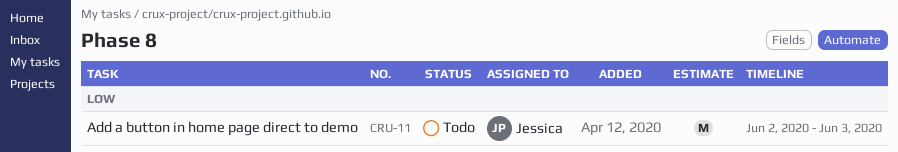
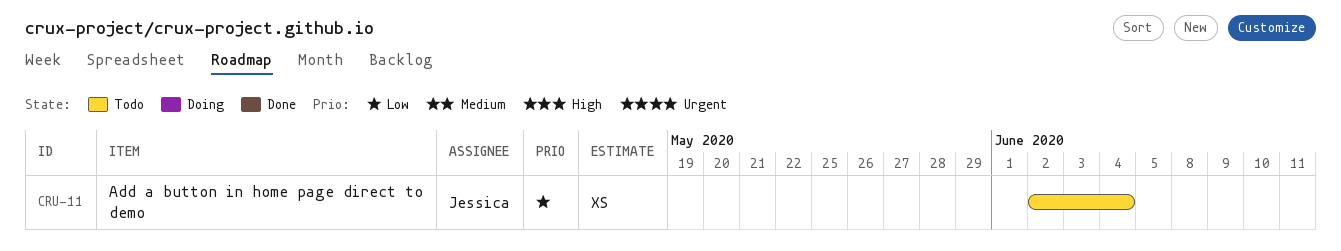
CRU-11, estimate: M -> XS
CRU-11, due: Jun 3 -> Jun 4

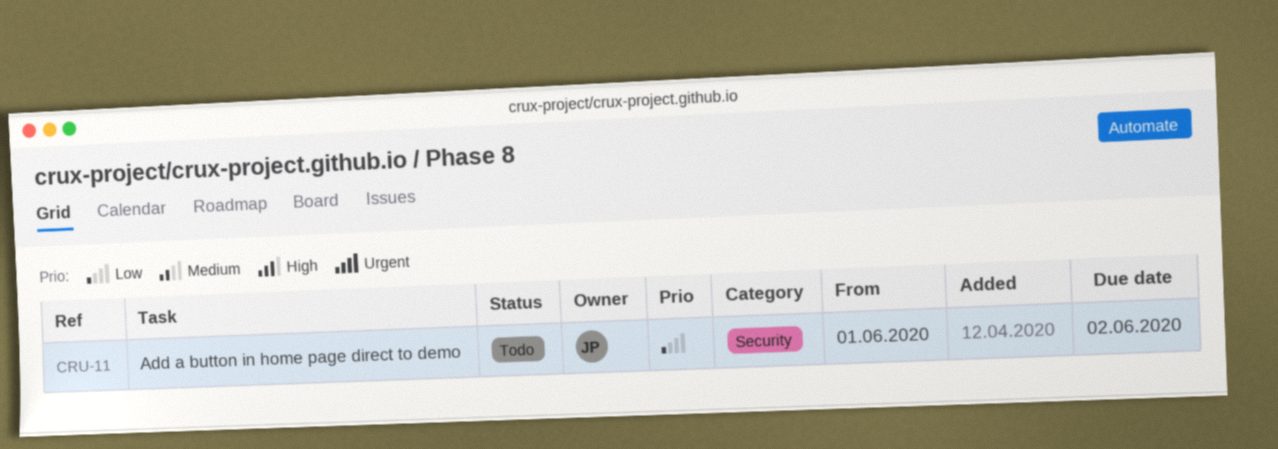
CRU-11, start: Jun 2 -> Jun 1
CRU-11, due: Jun 4 -> Jun 2

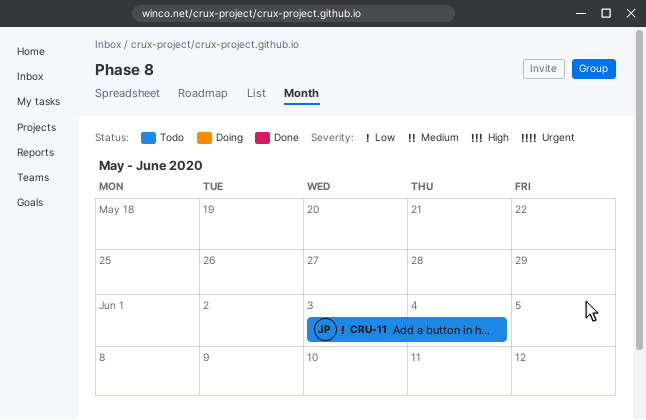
CRU-11, start: Jun 1 -> Jun 3
CRU-11, due: Jun 2 -> Jun 4

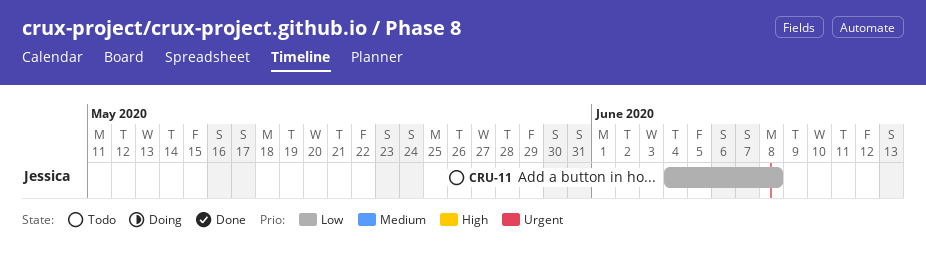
CRU-11, start: Jun 3 -> Jun 4
CRU-11, due: Jun 4 -> Jun 8

